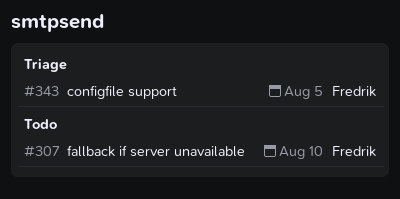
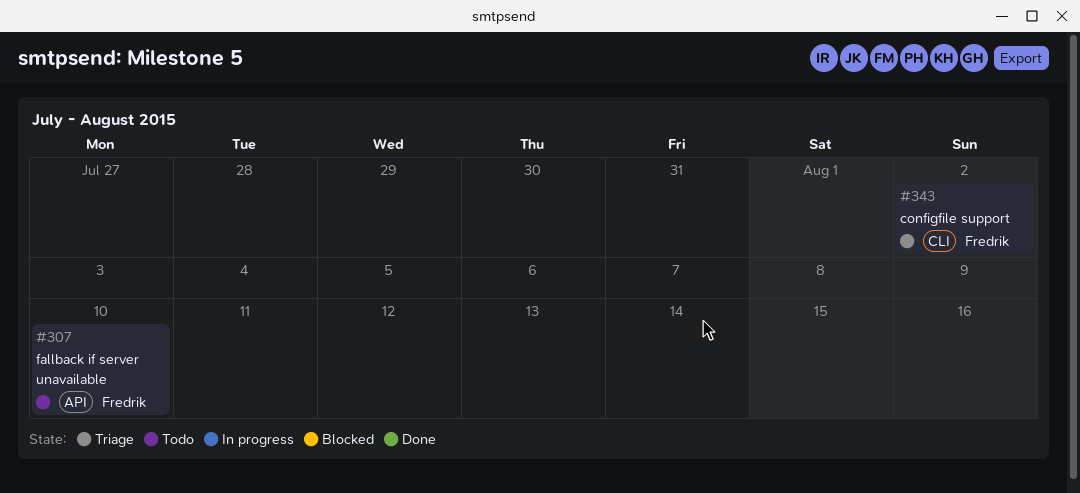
#343, due: Aug 5 -> Aug 2

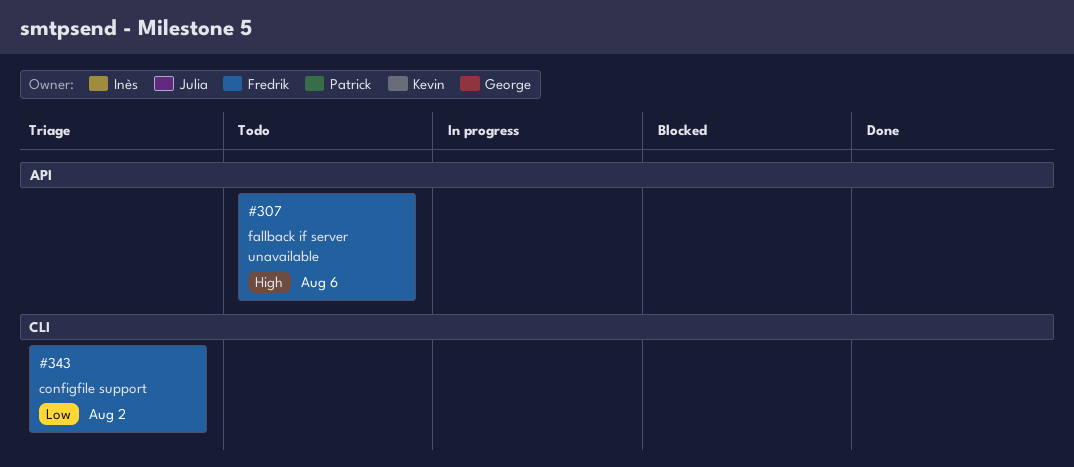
#307, due: Aug 10 -> Aug 6

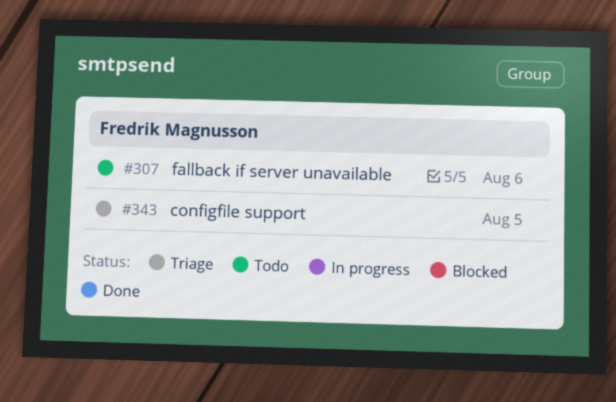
#343, due: Aug 2 -> Aug 5

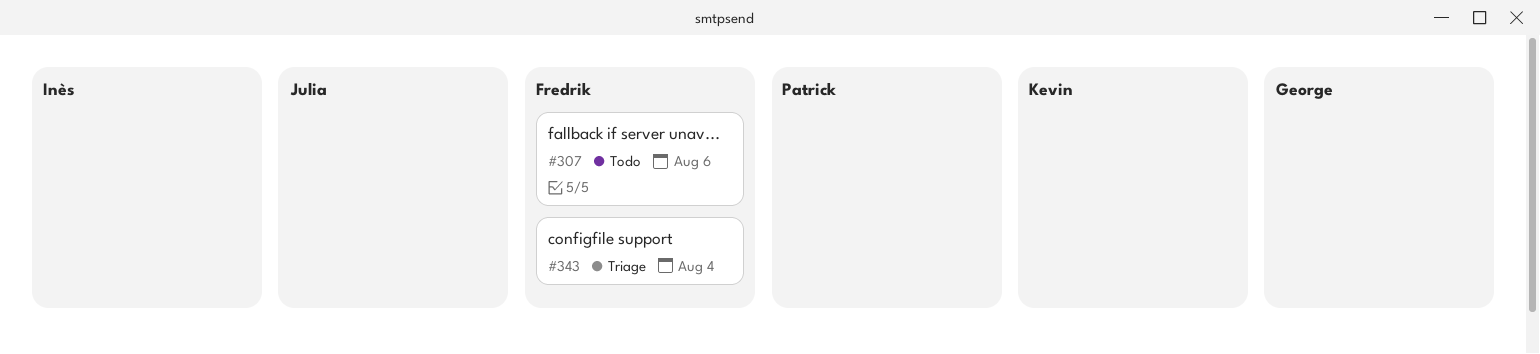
#343, due: Aug 5 -> Aug 4

